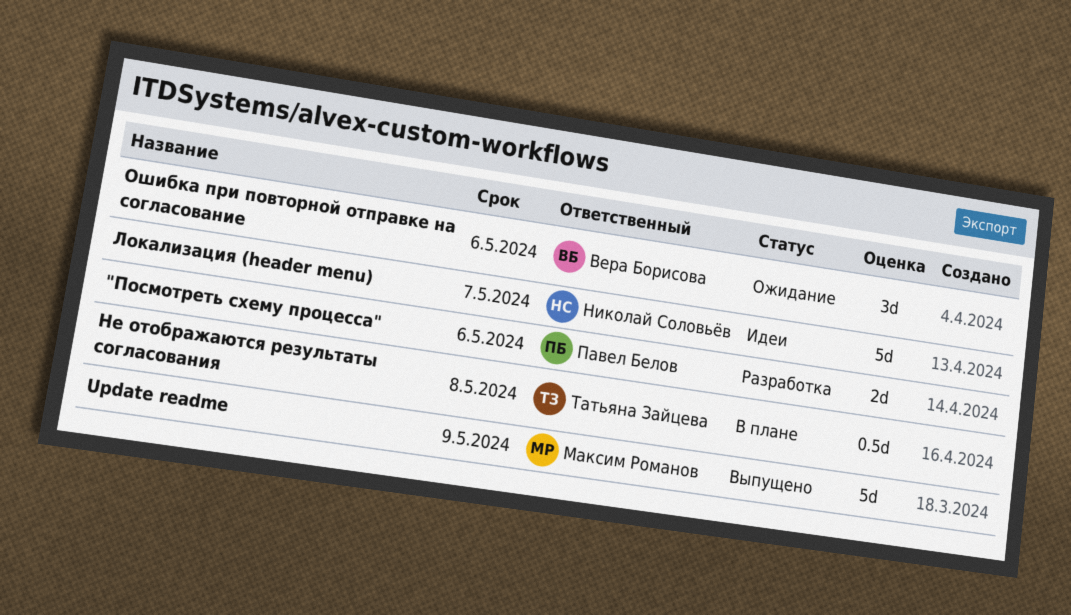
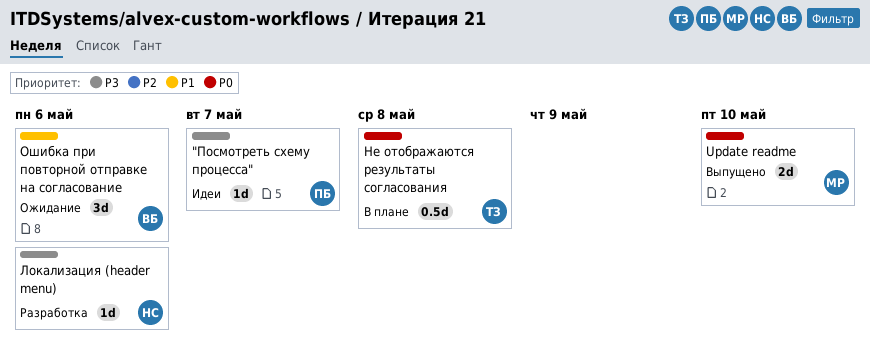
"Посмотреть схему процесса", status: Разработка -> Идеи
"Посмотреть схему процесса", estimate: 2d -> 1d
"Посмотреть схему процесса", due: May 6 -> May 7
Update readme, estimate: 5d -> 2d
Update readme, due: May 9 -> May 10
Локализация (header menu), status: Идеи -> Разработка
Локализация (header menu), estimate: 5d -> 1d
Локализация (header menu), due: May 7 -> May 6

